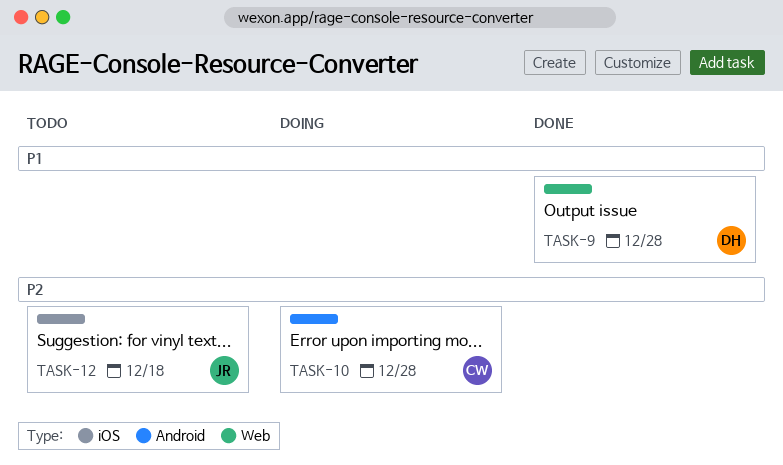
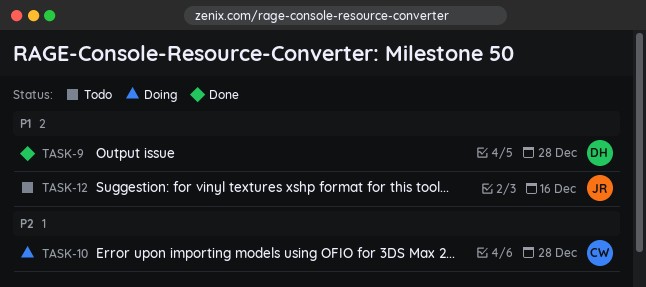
TASK-12, priority: P2 -> P1
TASK-12, due: Dec 18 -> Dec 16

